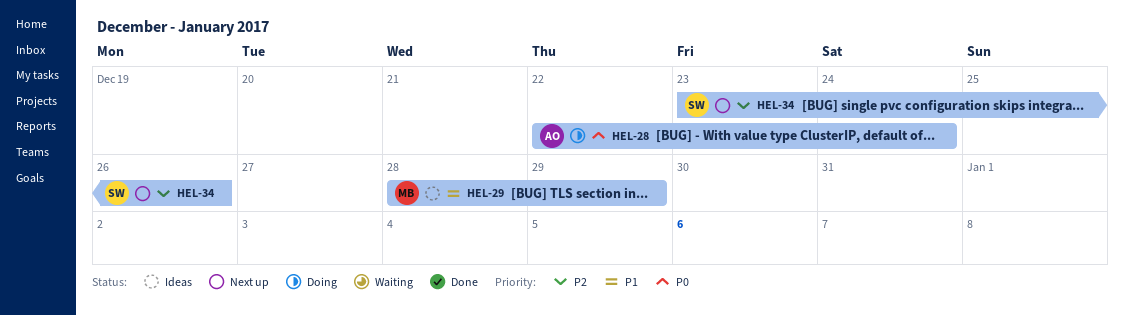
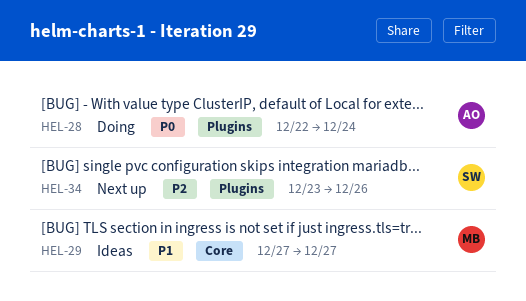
HEL-29, start: Dec 28 -> Dec 27
HEL-29, due: Dec 29 -> Dec 27

